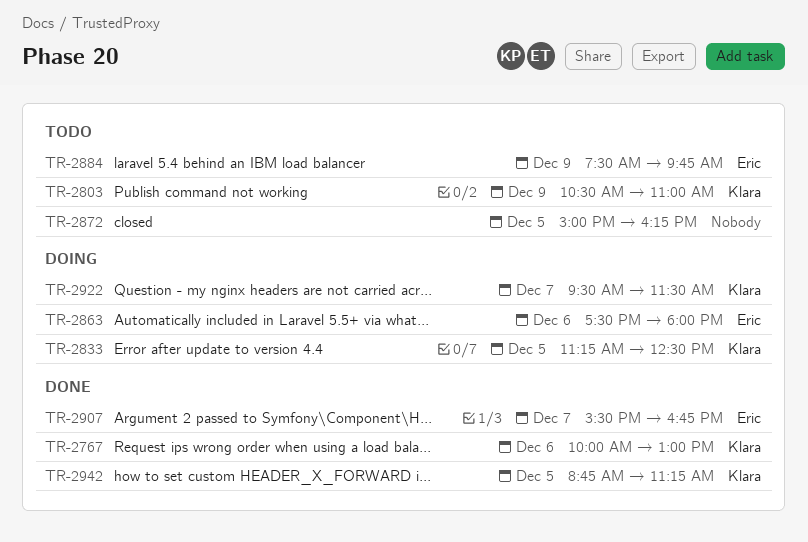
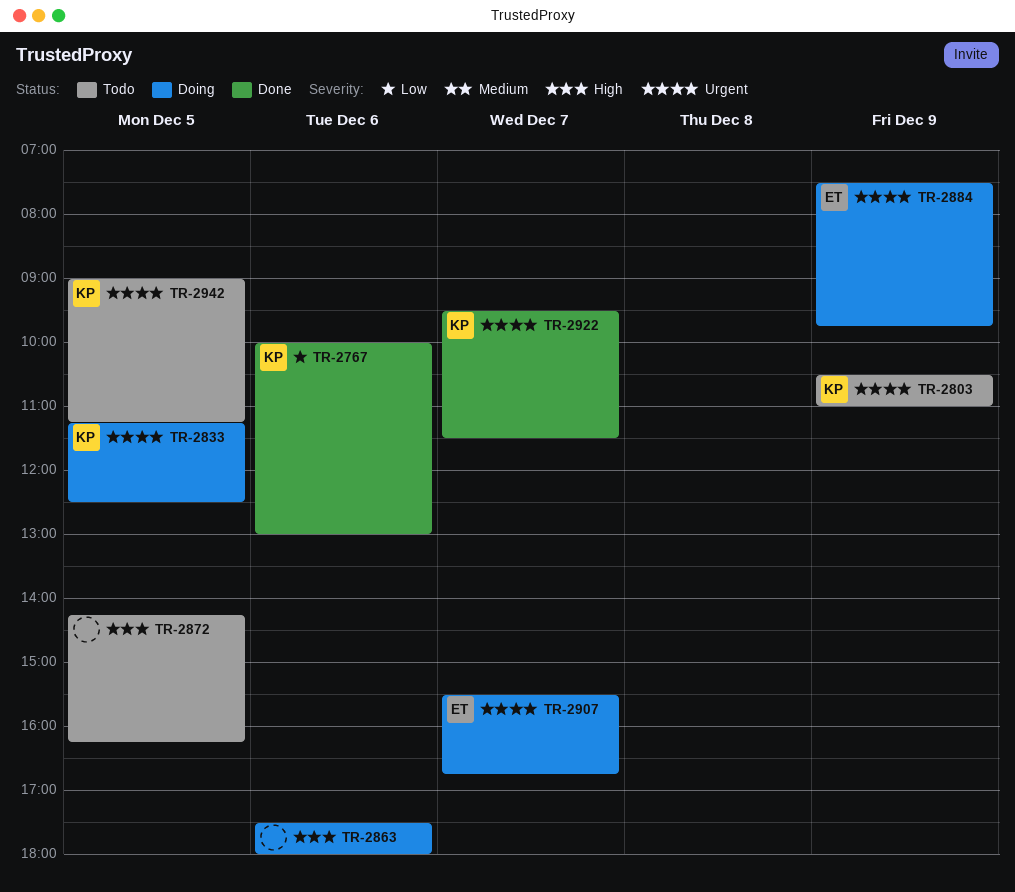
TR-2863, owner: Eric -> none
TR-2872, begins: 15:00 -> 14:15
TR-2884, status: Todo -> Doing
TR-2907, status: Done -> Doing
TR-2922, status: Doing -> Done
TR-2942, status: Done -> Todo
TR-2942, begins: 08:45 -> 09:00

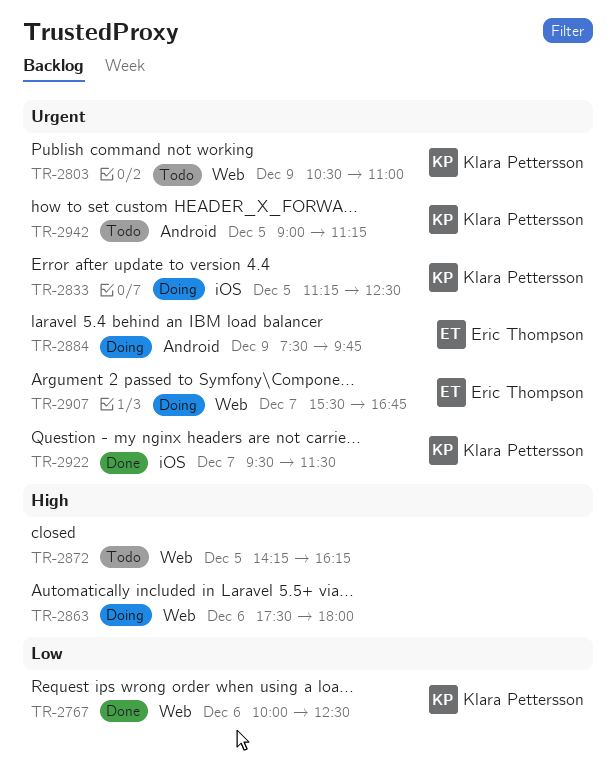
TR-2767, ends: 13:00 -> 12:30

